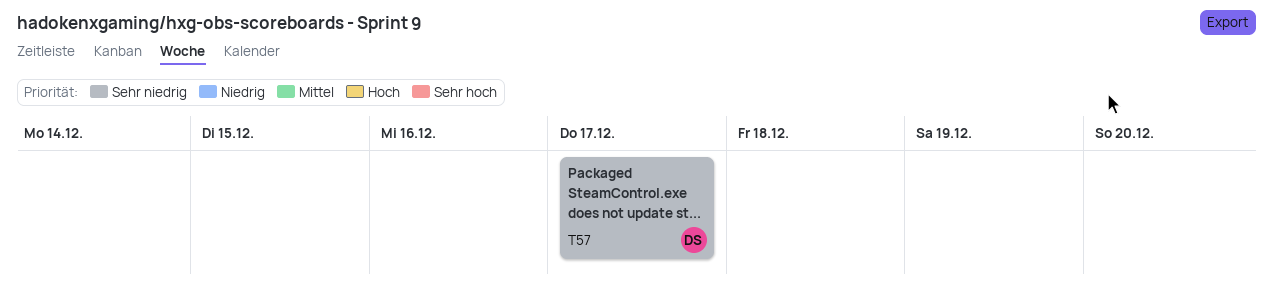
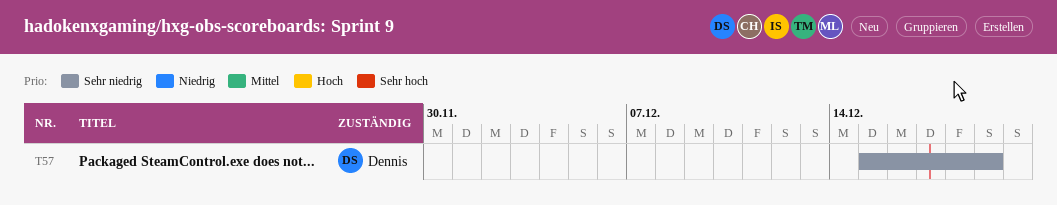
T57, due: Dec 17 -> Dec 19

